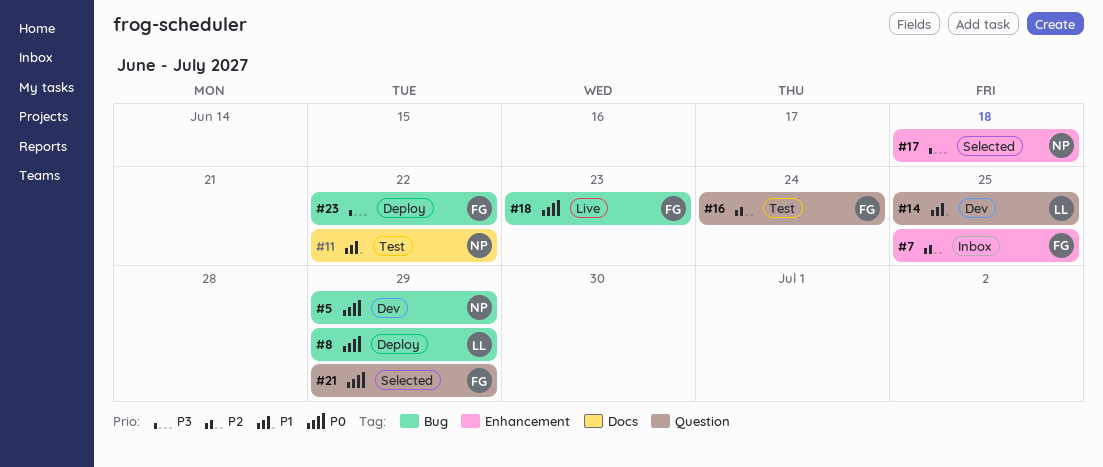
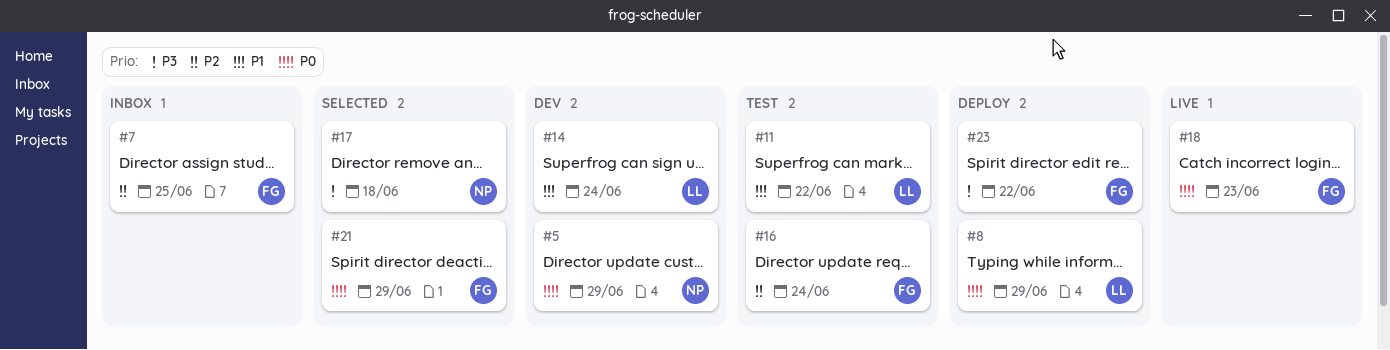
#11, owner: NP -> LL
#14, due: Jun 25 -> Jun 24

